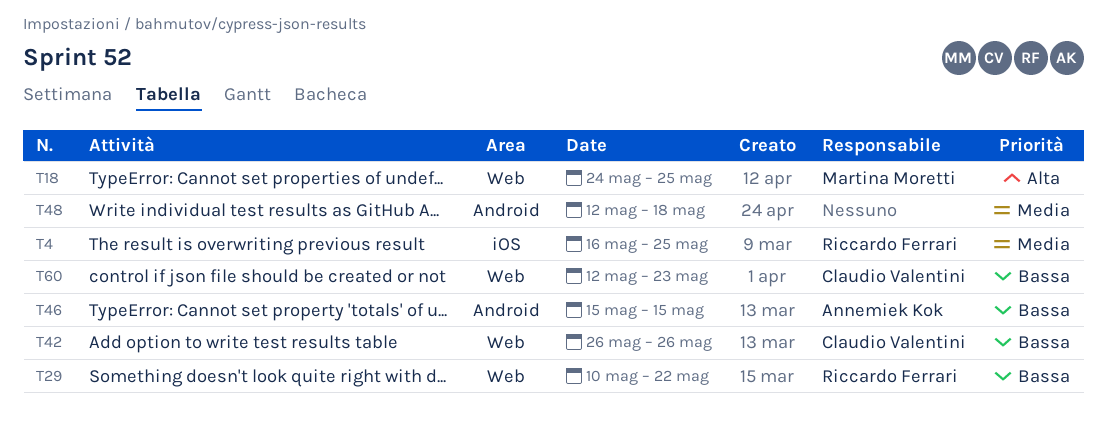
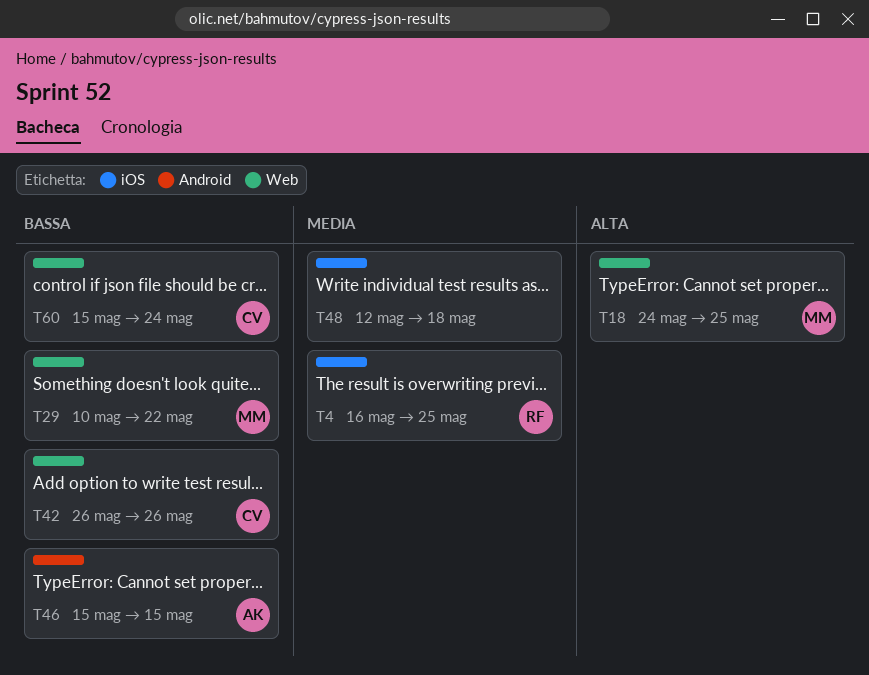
T29, owner: Riccardo Ferrari -> Martina Moretti
T48, label: Android -> iOS
T60, start: May 12 -> May 15
T60, due: May 23 -> May 24

